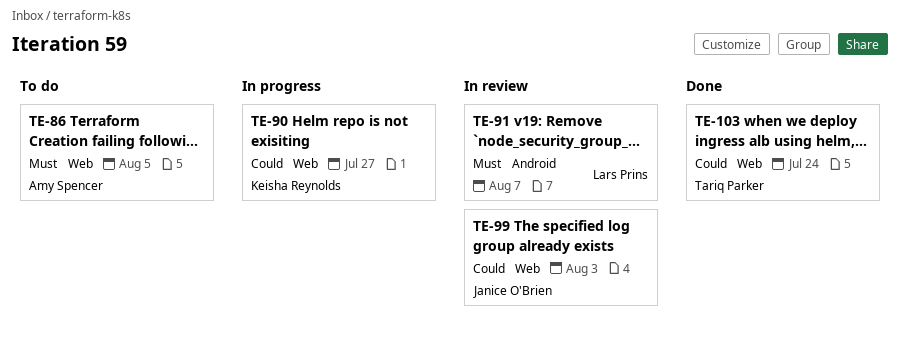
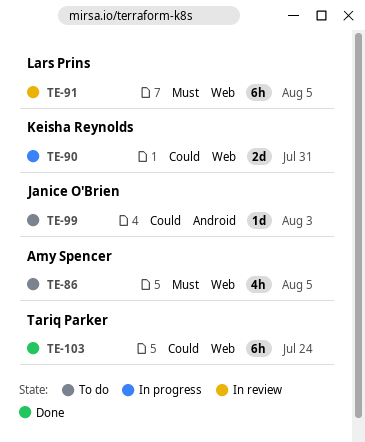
TE-90, due: Jul 27 -> Jul 31
TE-91, label: Android -> Web
TE-91, due: Aug 7 -> Aug 5
TE-99, status: In review -> To do
TE-99, label: Web -> Android

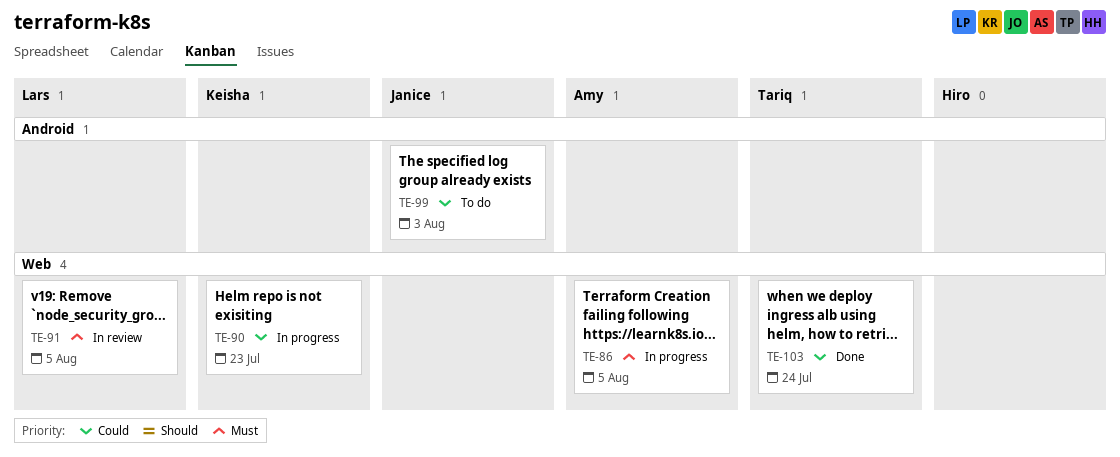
TE-86, status: To do -> In progress
TE-90, due: Jul 31 -> Jul 23

